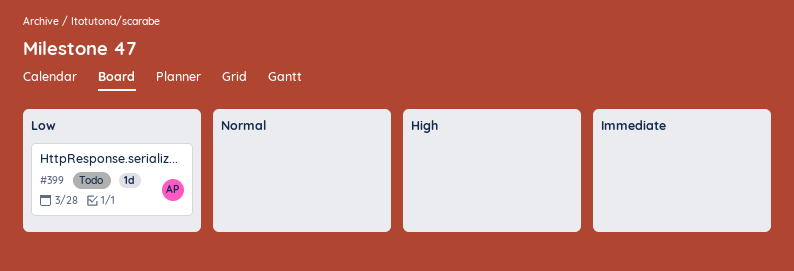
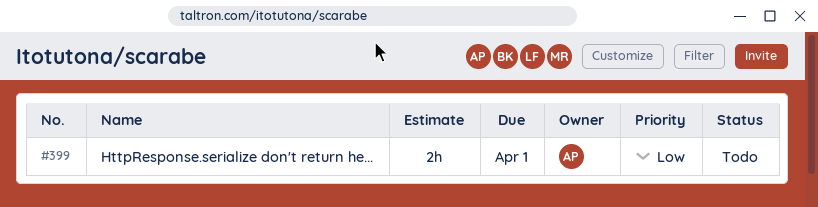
#399, estimate: 1d -> 2h
#399, due: Mar 28 -> Apr 1

